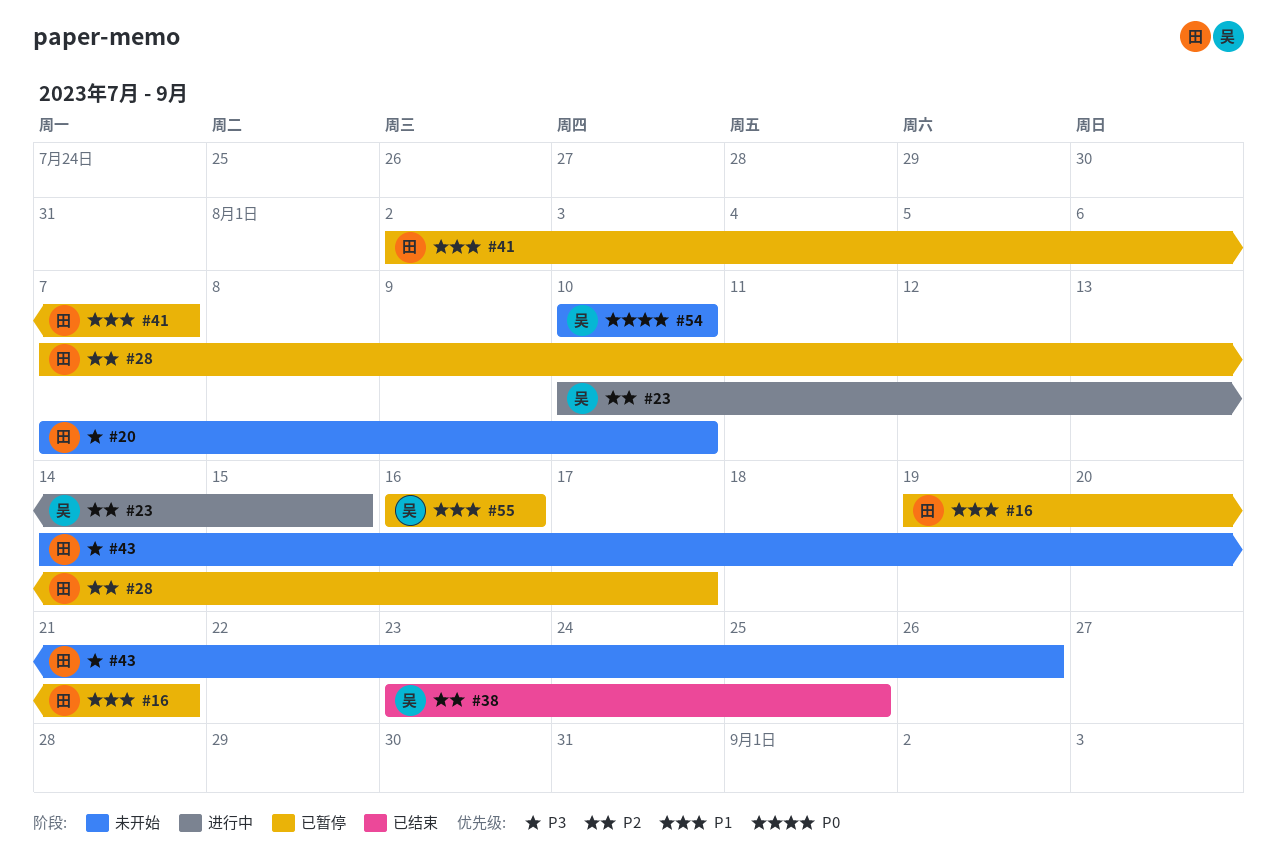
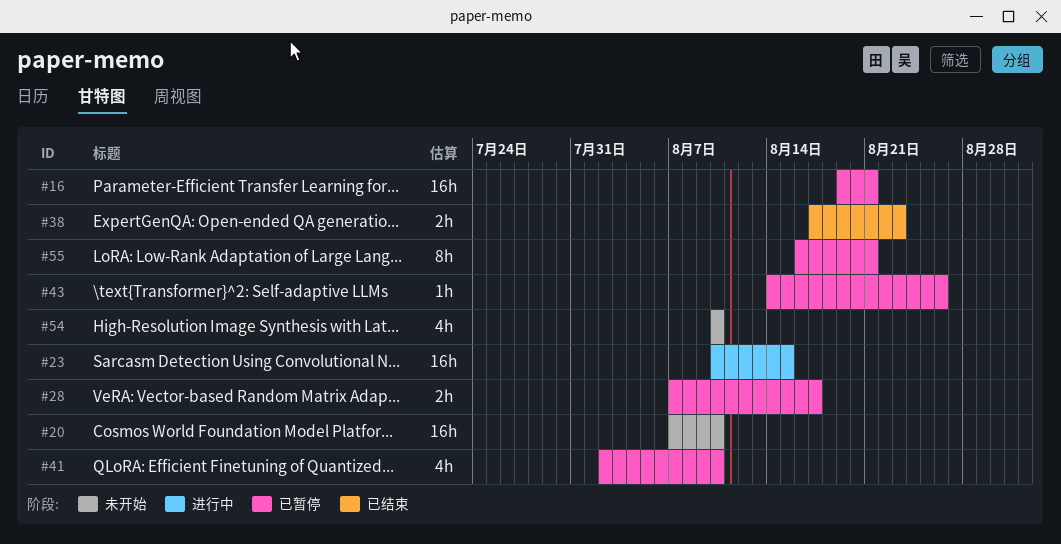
#38, start: Aug 23 -> Aug 17
#38, due: Aug 25 -> Aug 23
#41, due: Aug 7 -> Aug 10
#43, status: 未开始 -> 已暂停
#55, due: Aug 16 -> Aug 21

